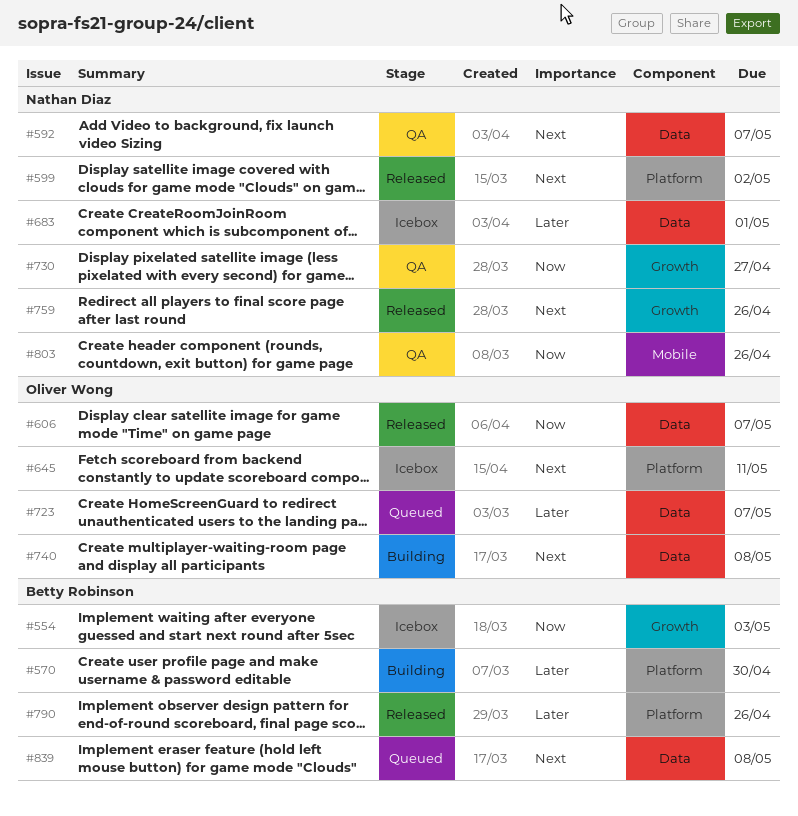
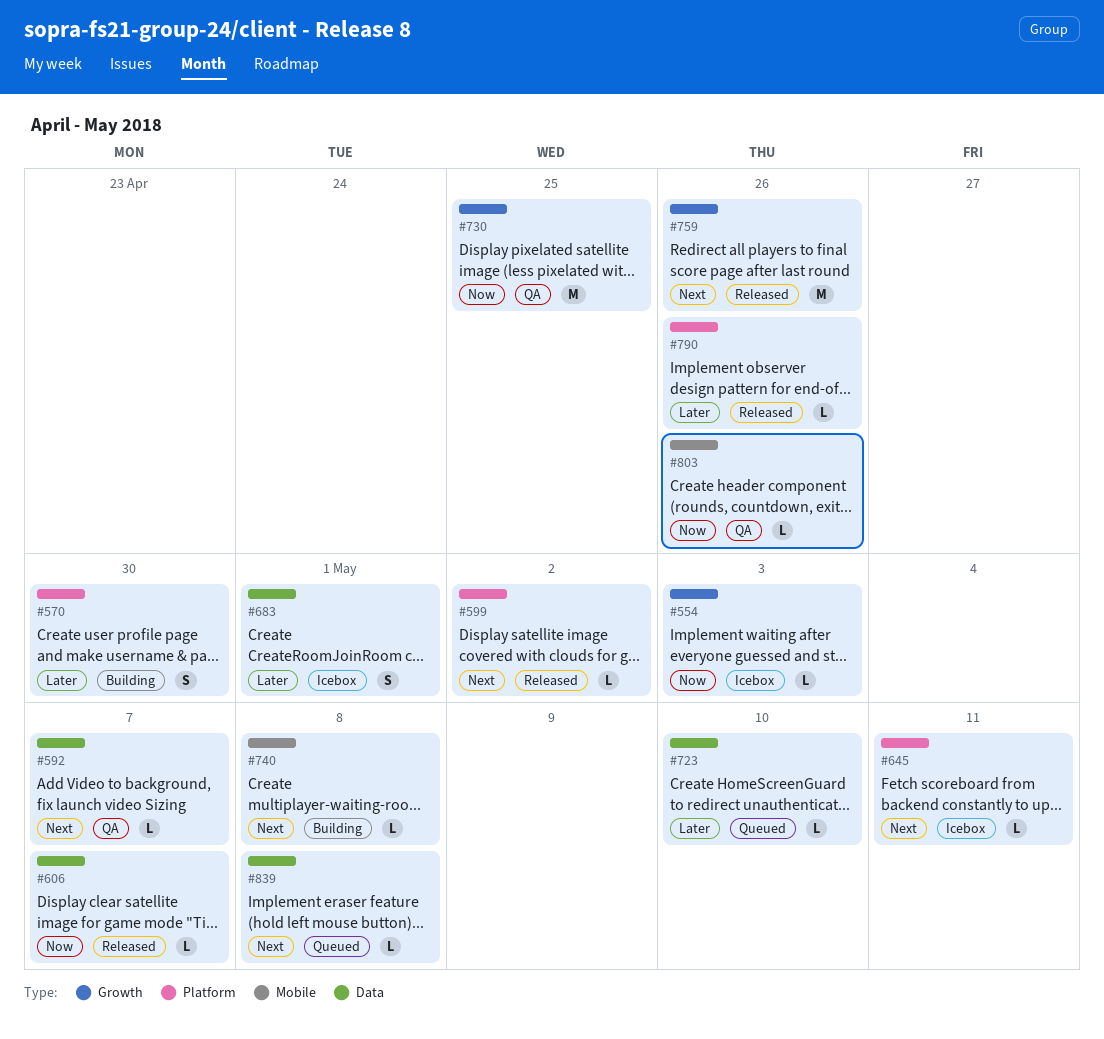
#723, due: May 7 -> May 10
#730, due: Apr 27 -> Apr 25
#740, label: Data -> Mobile

